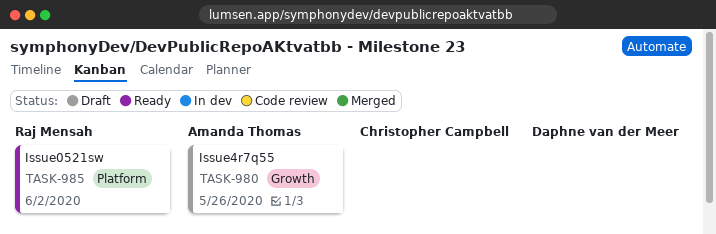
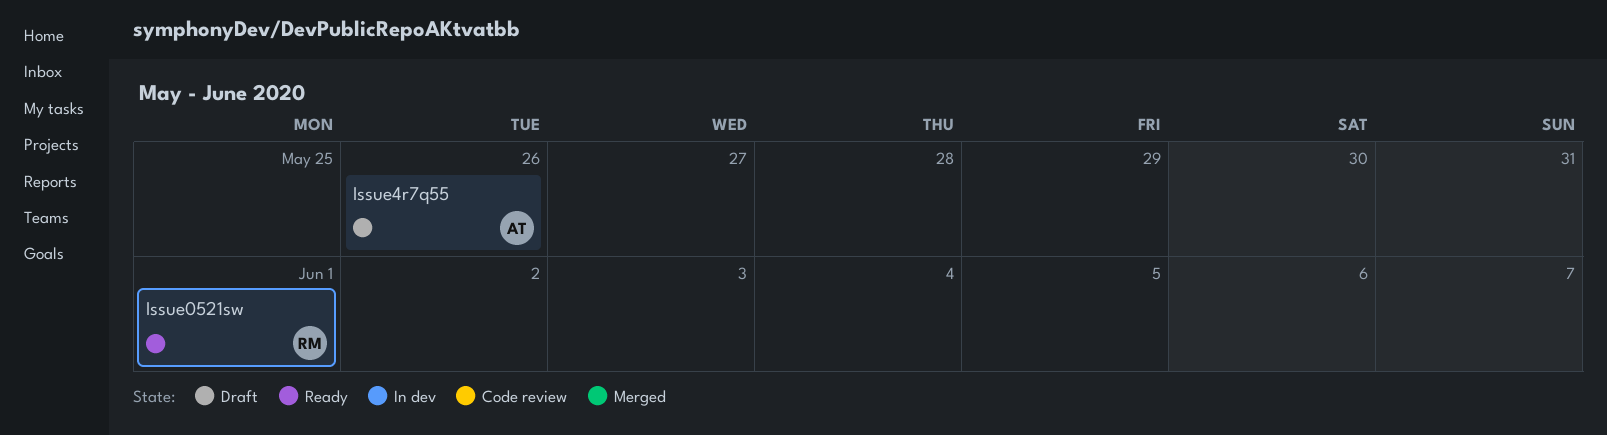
Issue0521sw, due: Jun 2 -> Jun 1

